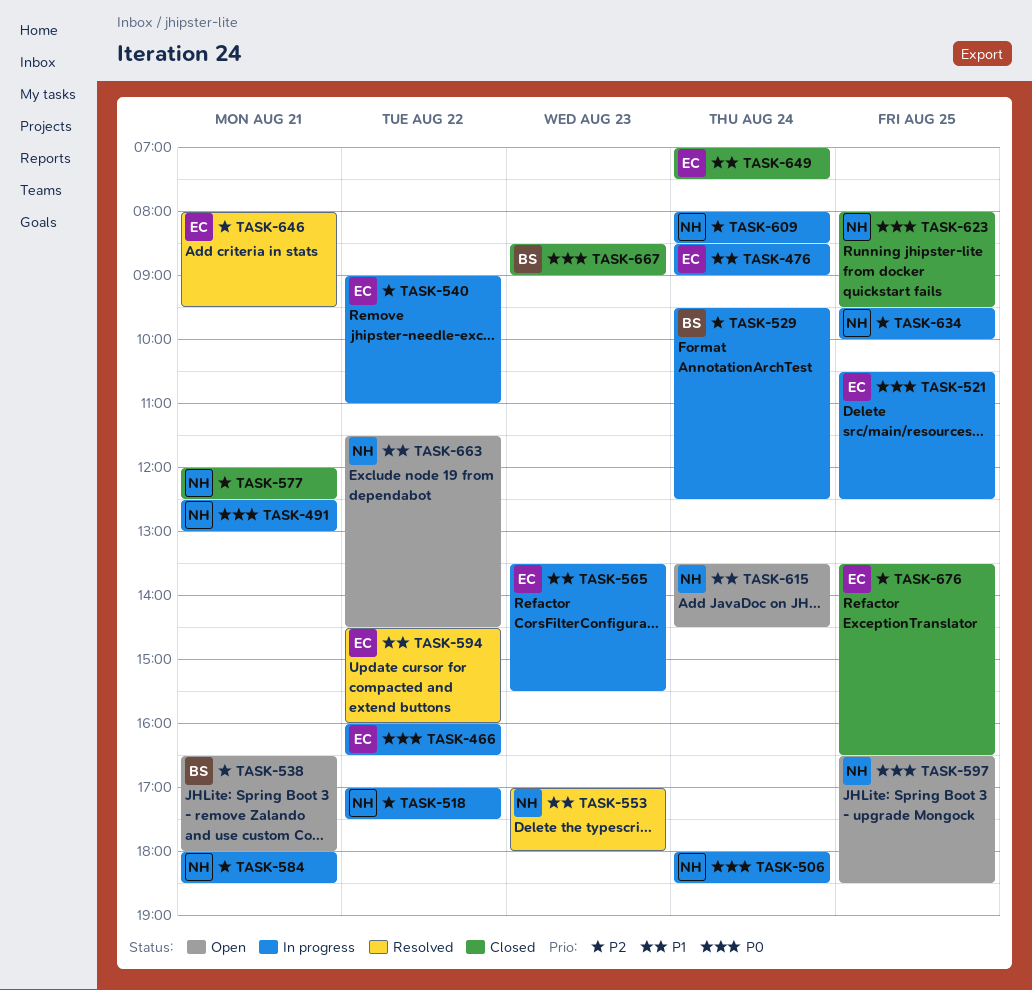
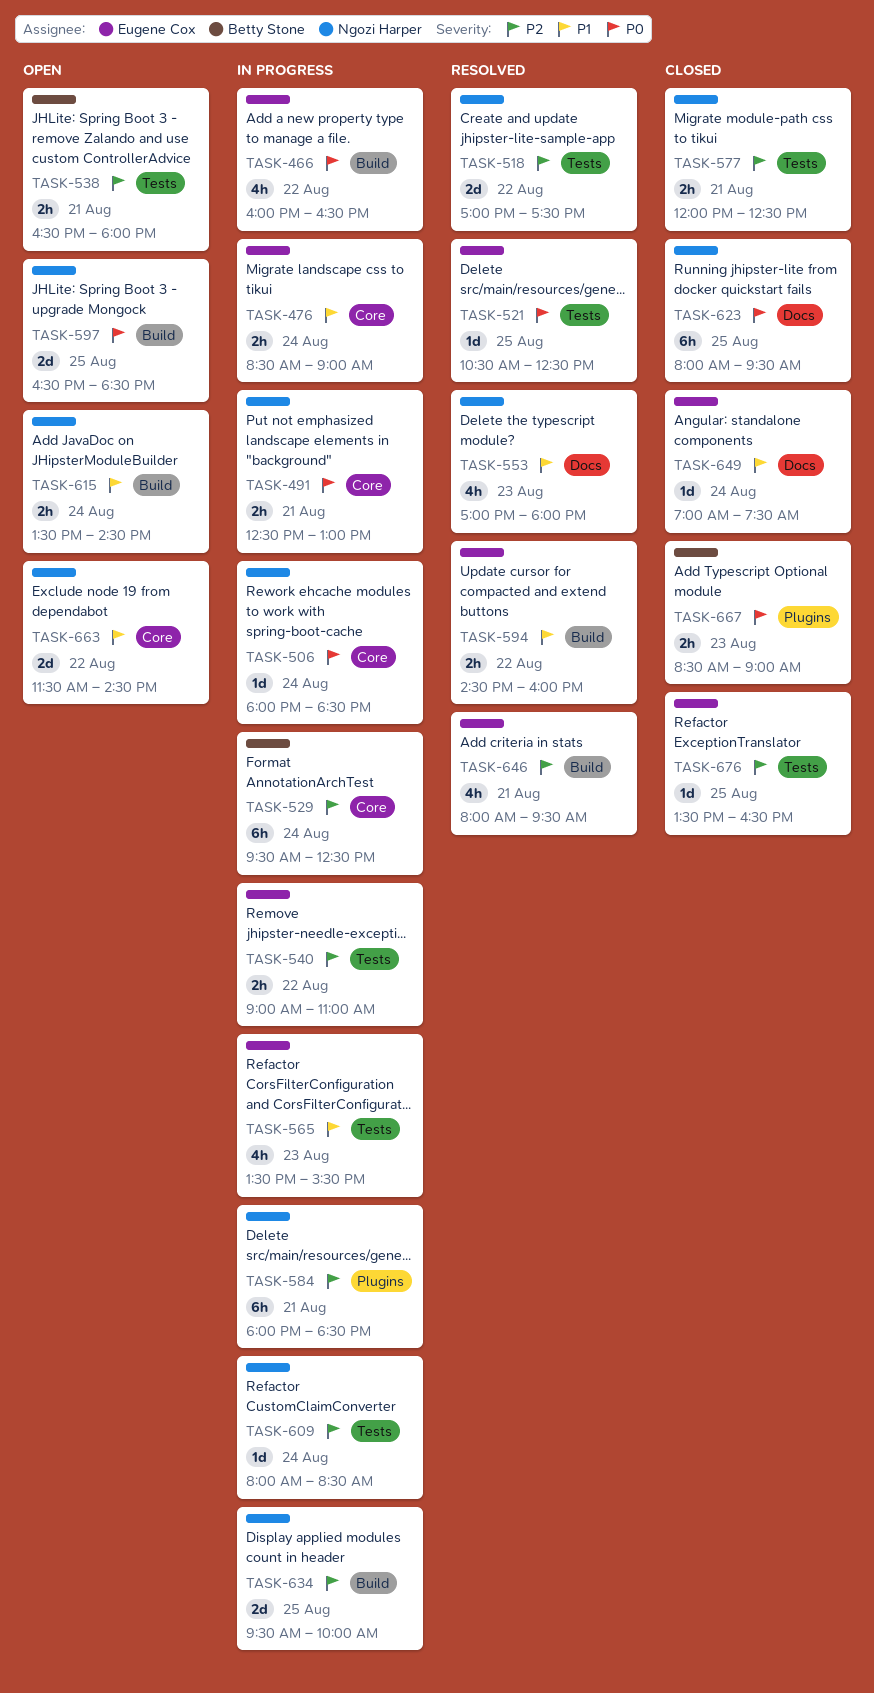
TASK-518, status: In progress -> Resolved
TASK-521, status: In progress -> Resolved

